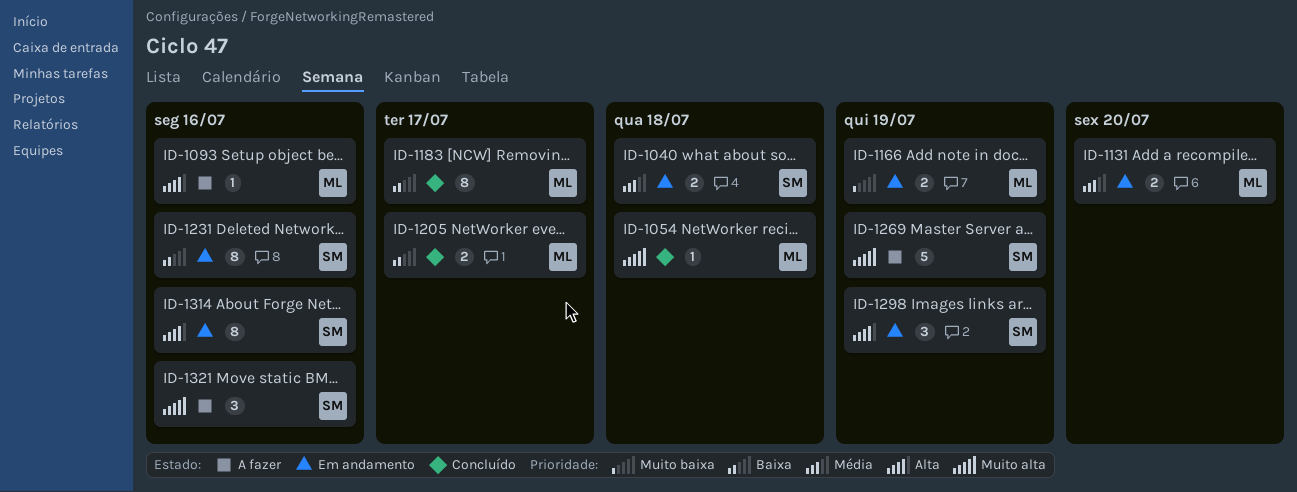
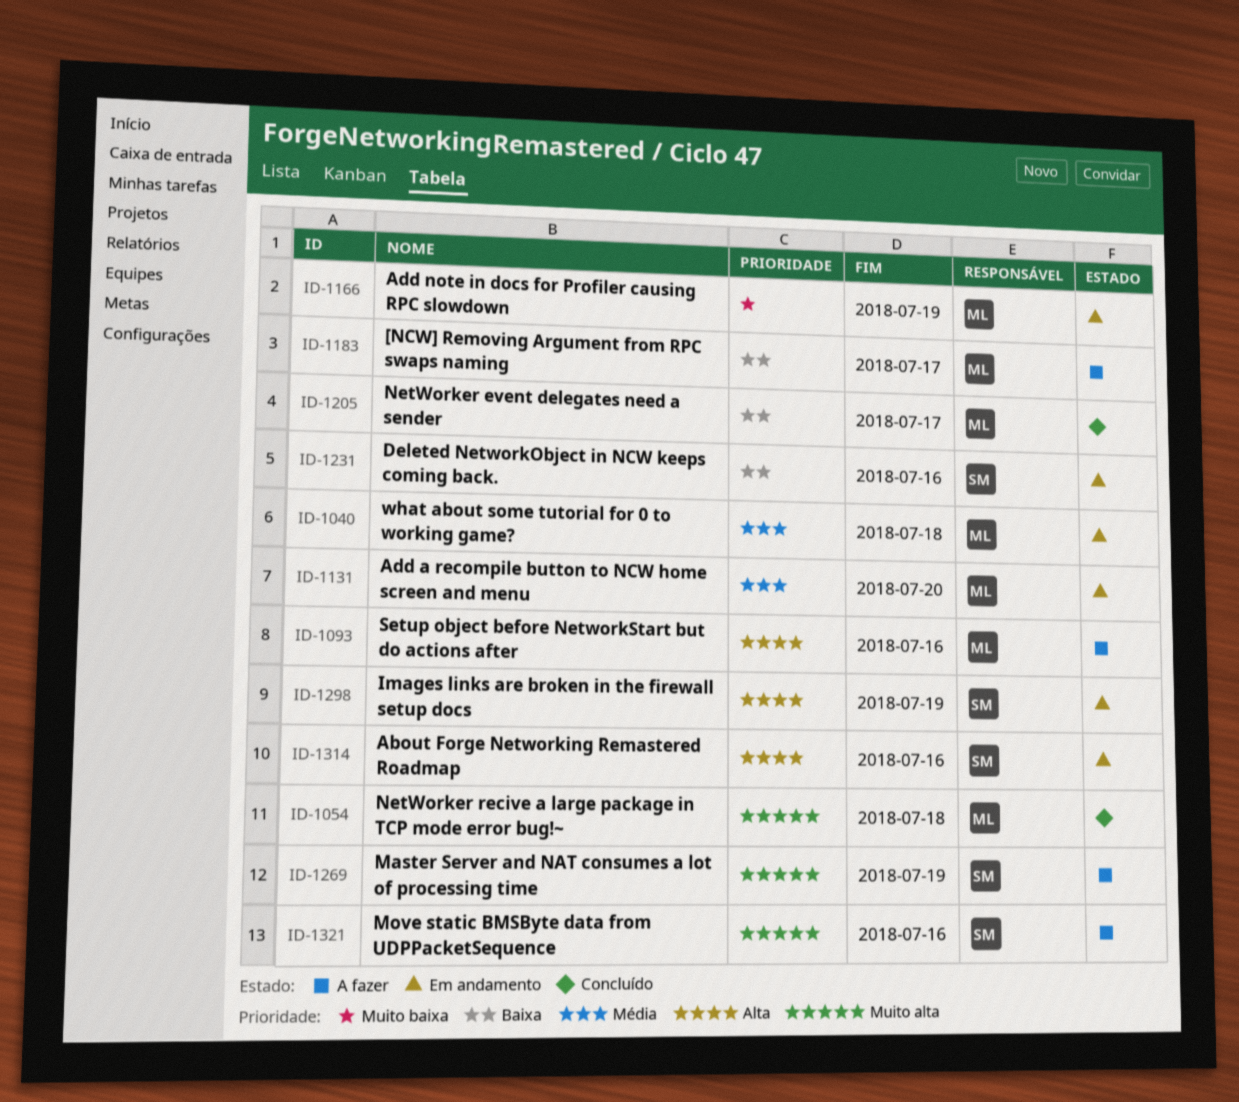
ID-1040, owner: SM -> ML
ID-1183, status: Concluído -> A fazer

